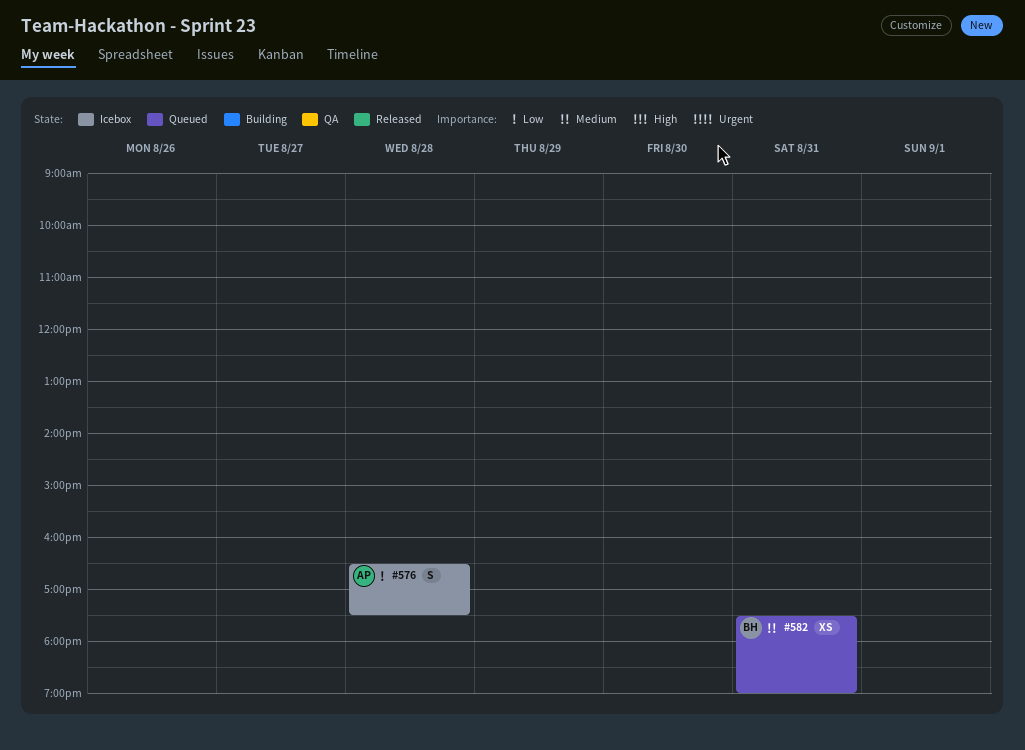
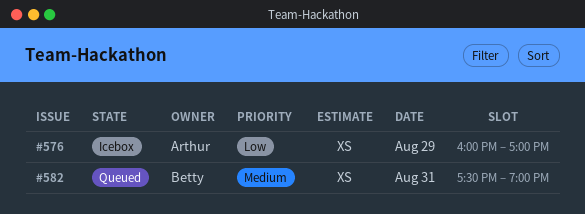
#576, estimate: S -> XS
#576, day: Aug 28 -> Aug 29
#576, begins: 16:30 -> 16:00
#576, ends: 17:30 -> 17:00

